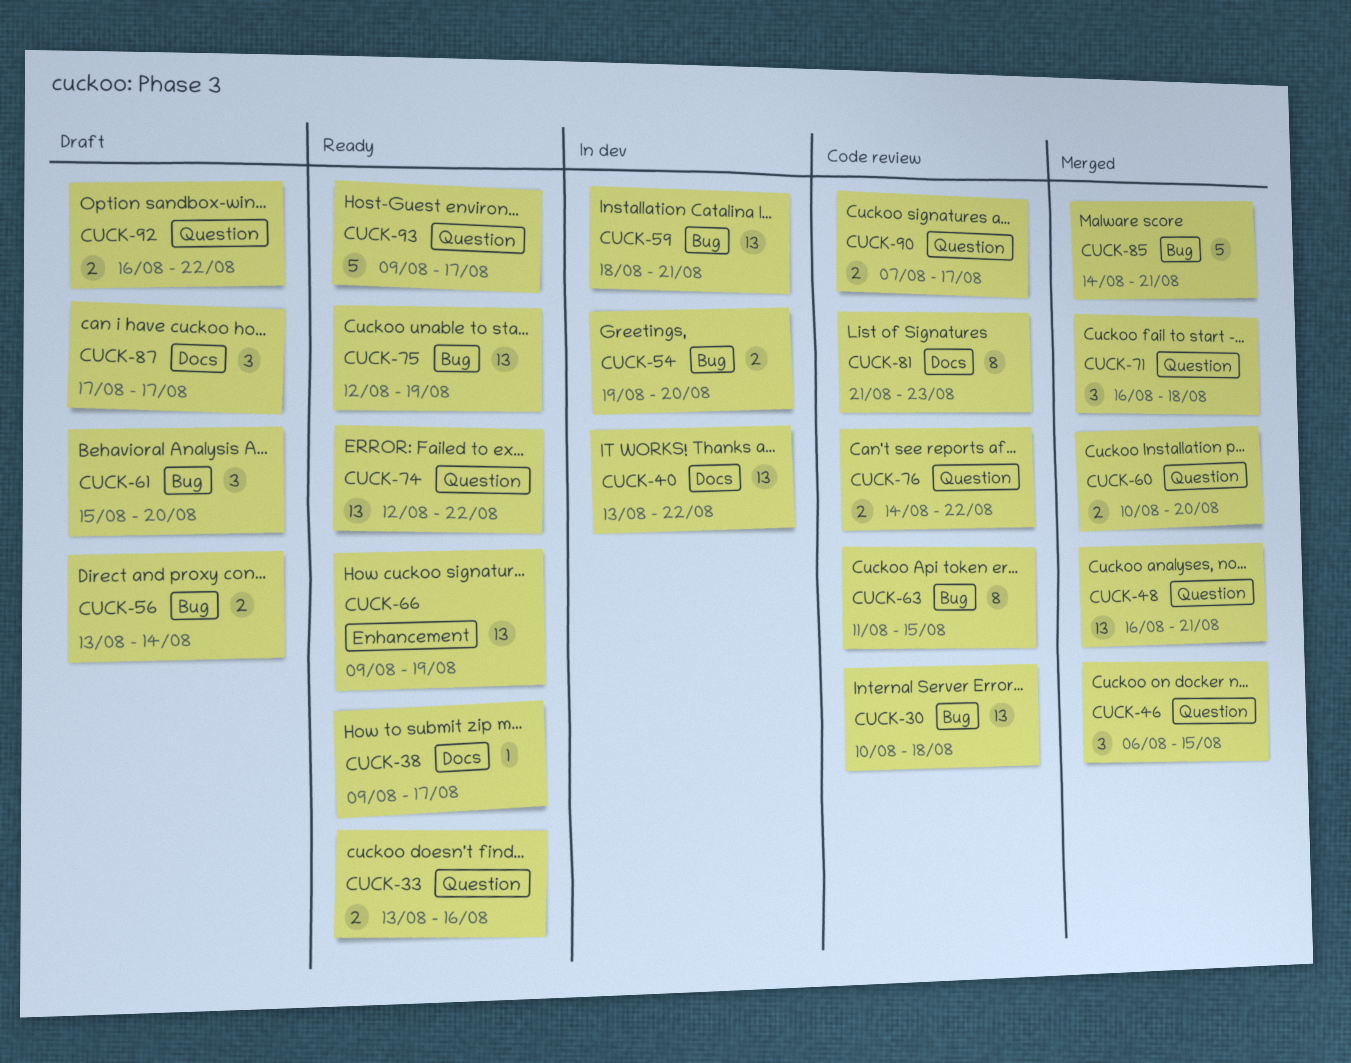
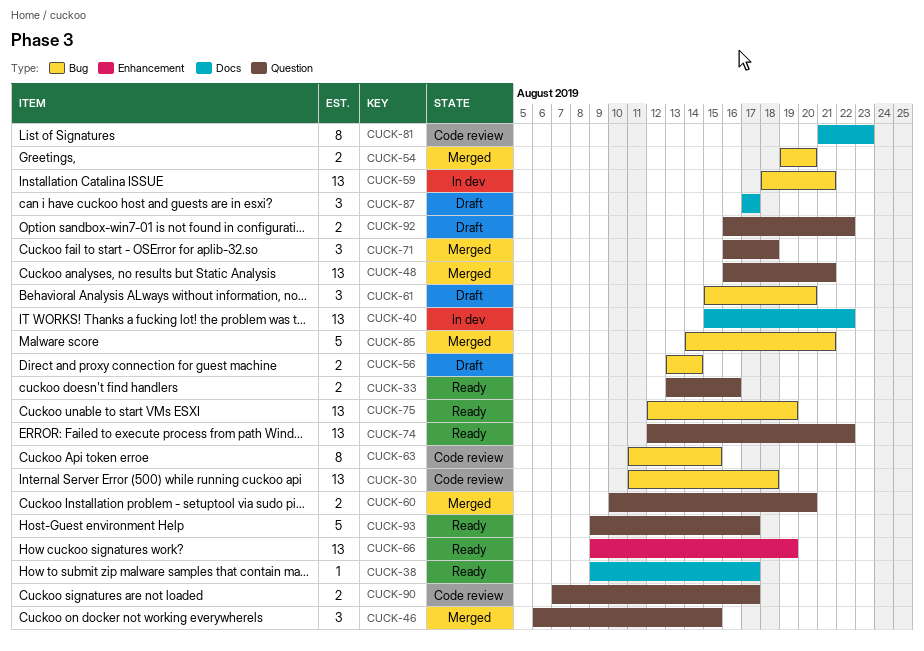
CUCK-30, start: Aug 10 -> Aug 11
CUCK-40, start: Aug 13 -> Aug 15
CUCK-54, status: In dev -> Merged
CUCK-76: present -> none

